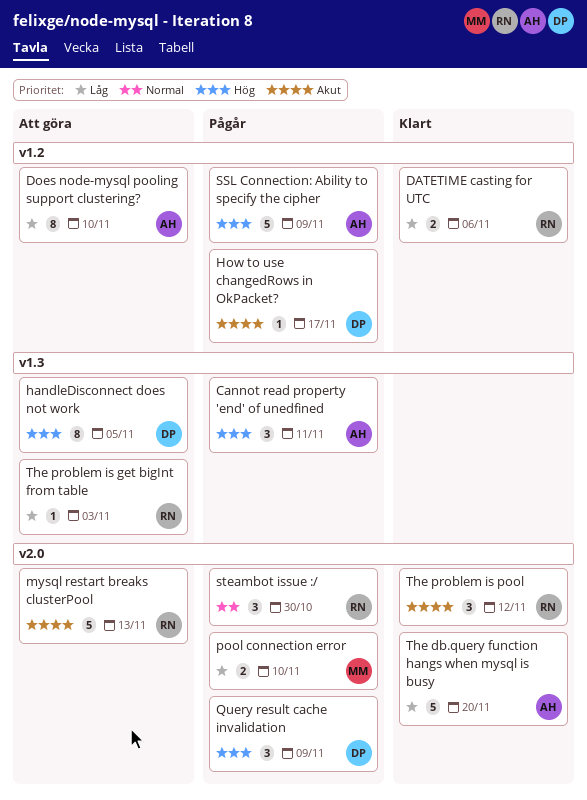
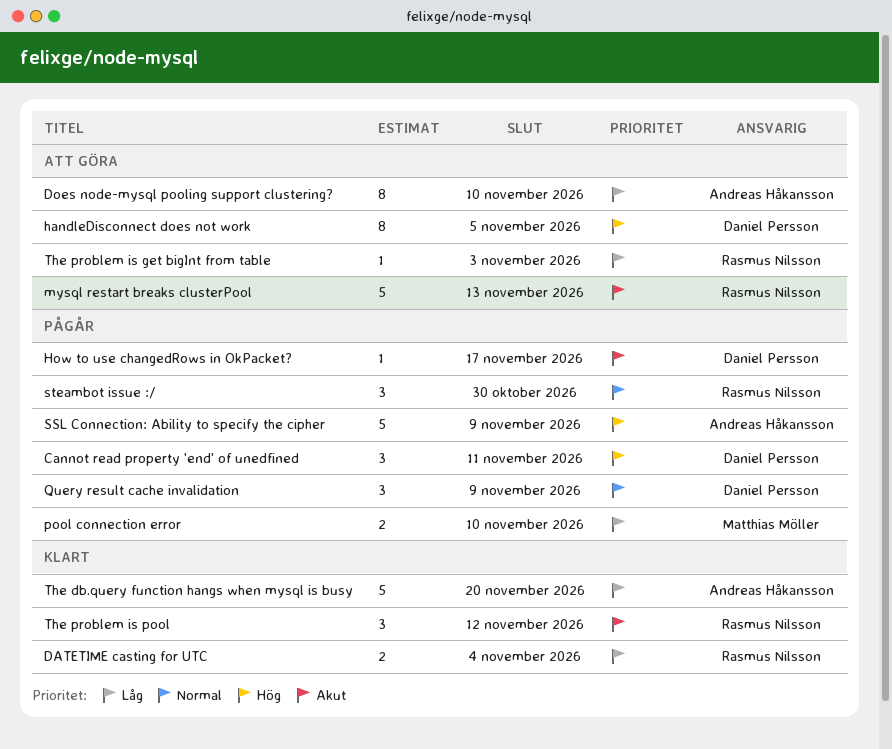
Cannot read property 'end' of unedfined, owner: Andreas Håkansson -> Daniel Persson
DATETIME casting for UTC, due: Nov 6 -> Nov 4
Query result cache invalidation, priority: Hög -> Normal

